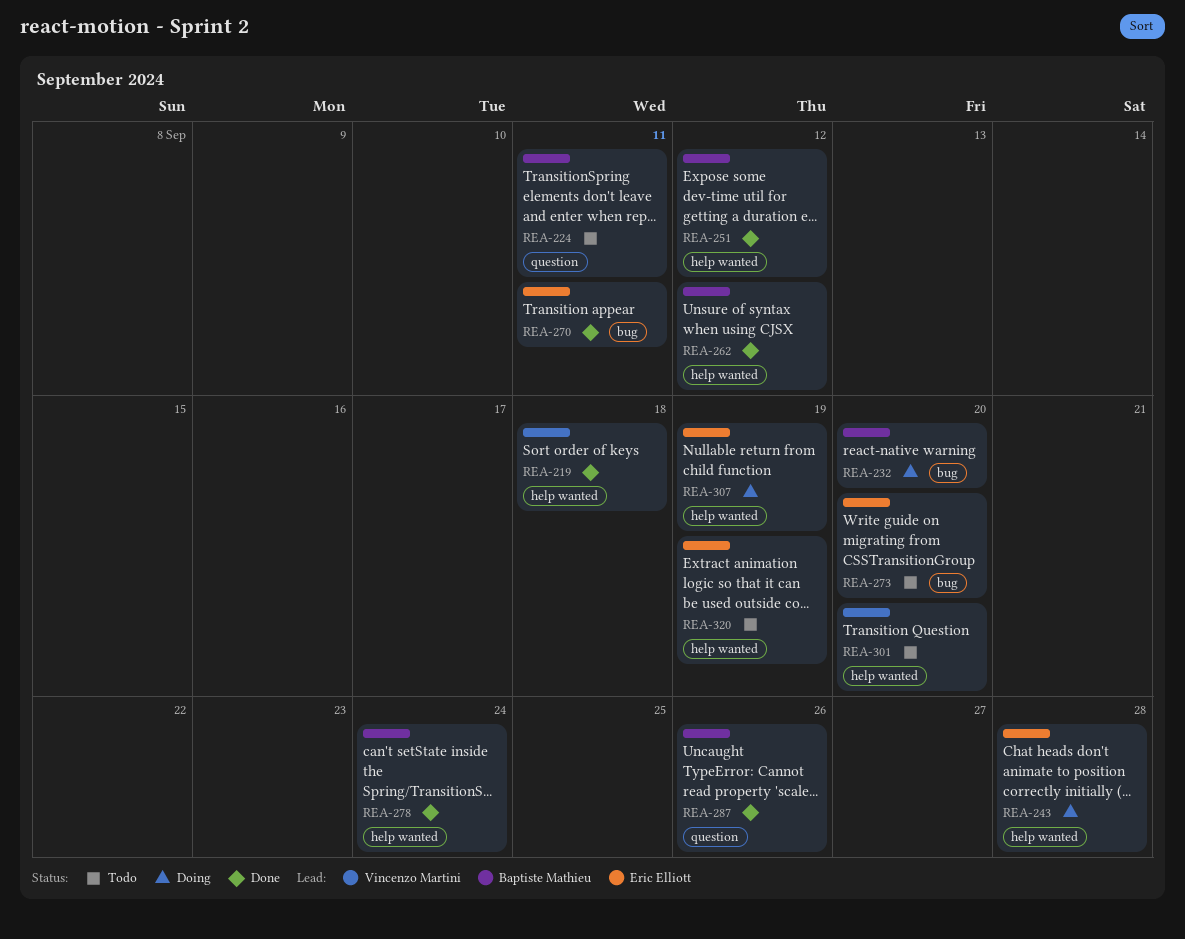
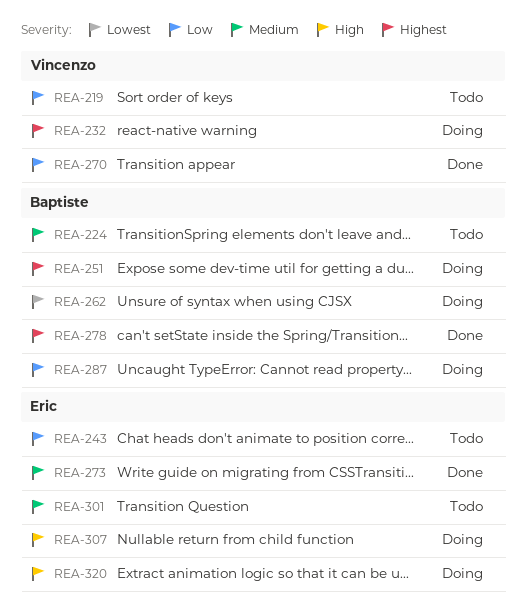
REA-219, status: Done -> Todo
REA-232, owner: Baptiste Mathieu -> Vincenzo Martini
REA-243, status: Doing -> Todo
REA-251, status: Done -> Doing
REA-262, status: Done -> Doing
REA-270, owner: Eric Elliott -> Vincenzo Martini
REA-273, status: Todo -> Done
REA-287, status: Done -> Doing
REA-301, owner: Vincenzo Martini -> Eric Elliott
REA-320, status: Todo -> Doing

